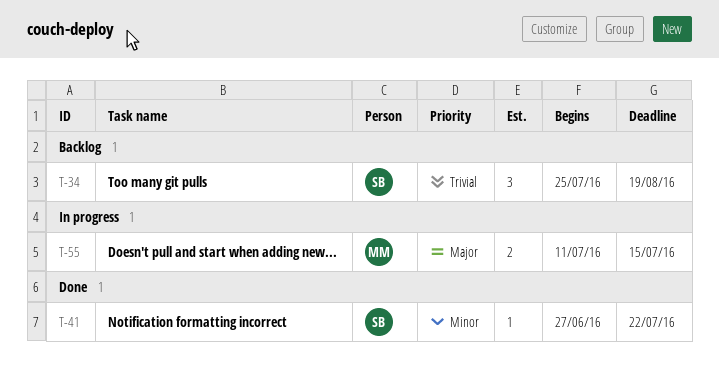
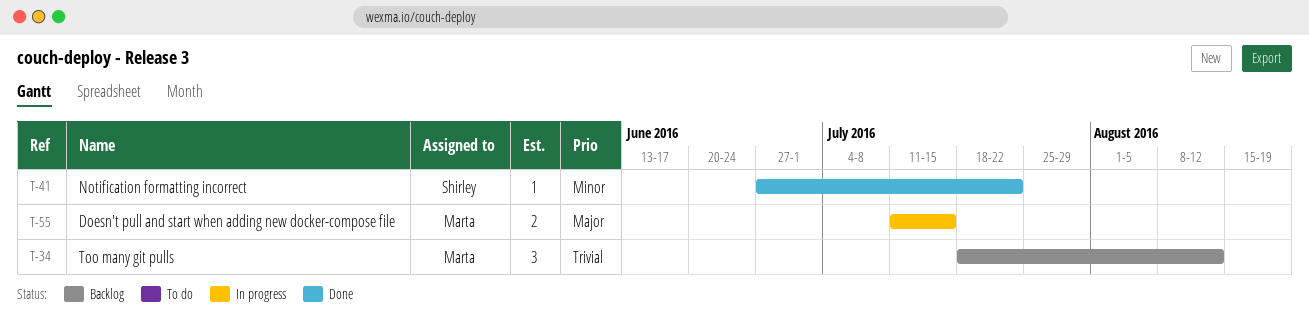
T-34, owner: Shirley -> Marta
T-34, start: Jul 25 -> Jul 18
T-34, due: Aug 19 -> Aug 12

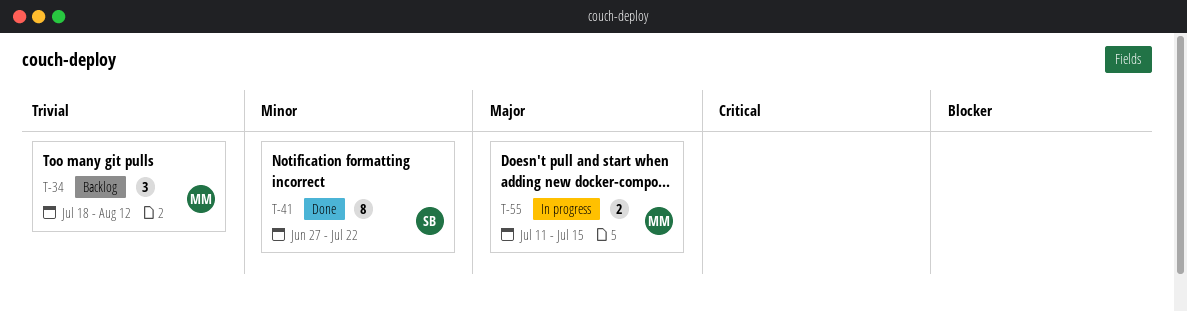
T-41, estimate: 1 -> 8

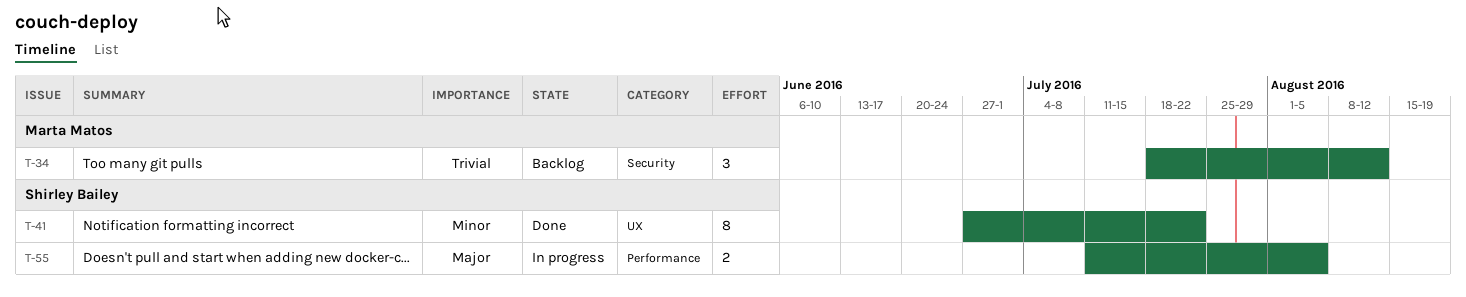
T-55, owner: Marta Matos -> Shirley Bailey
T-55, due: Jul 15 -> Aug 5

